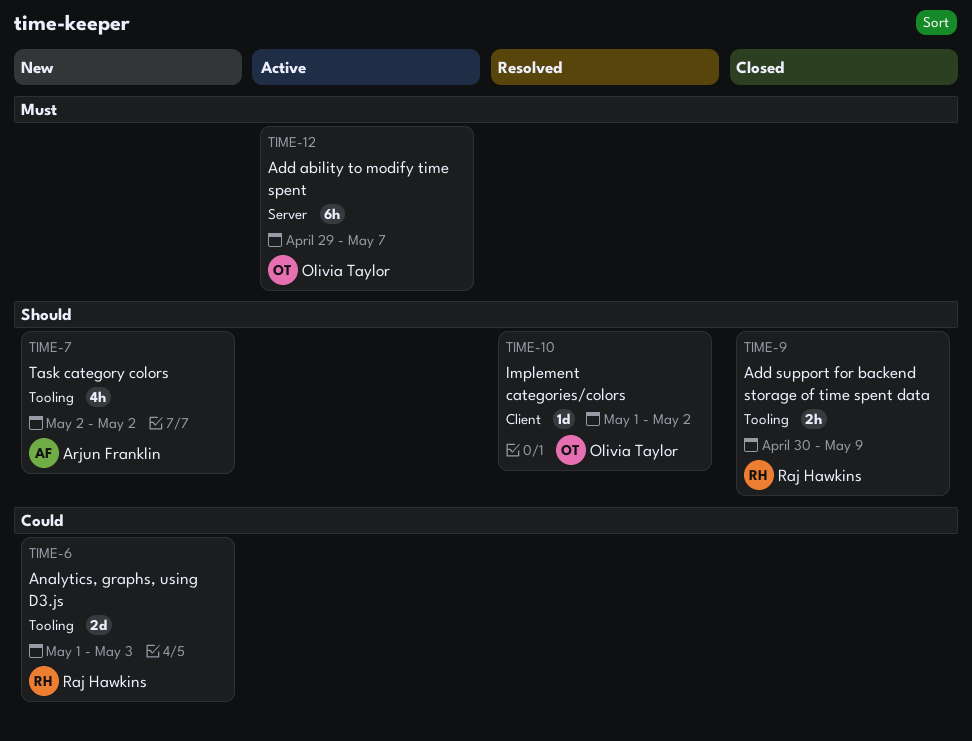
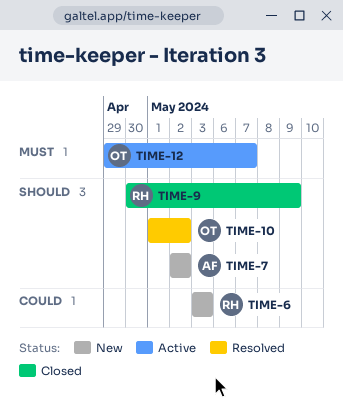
TIME-6, start: May 1 -> May 3

